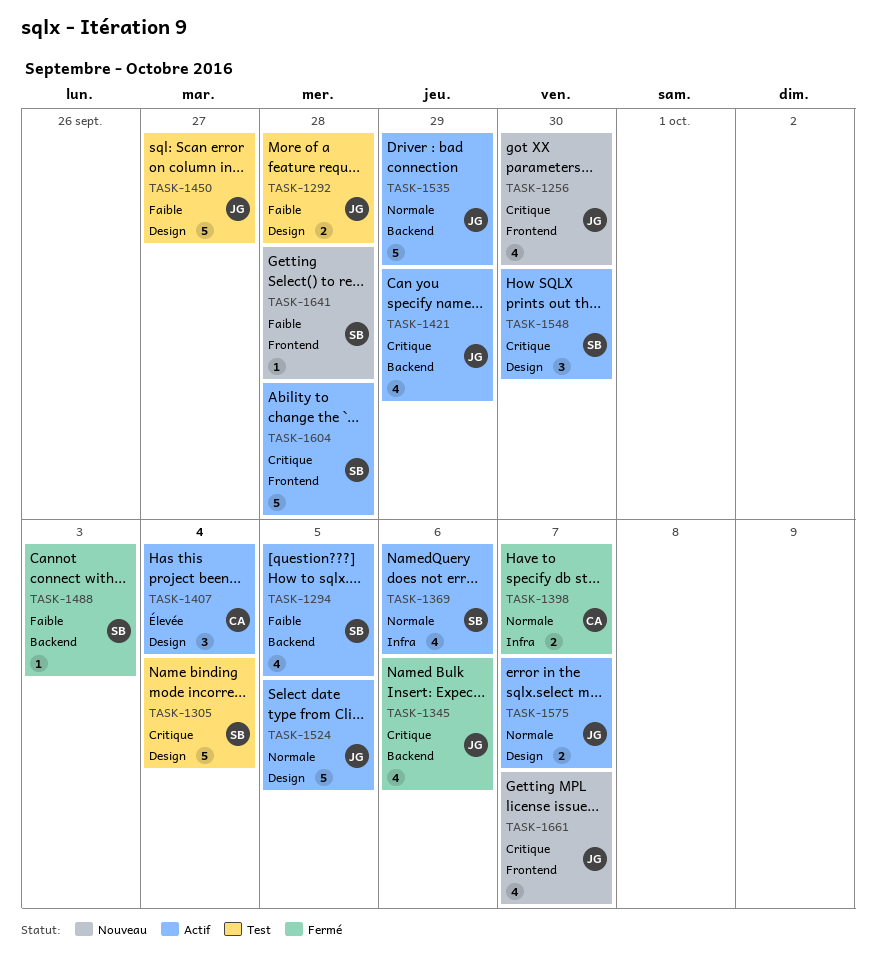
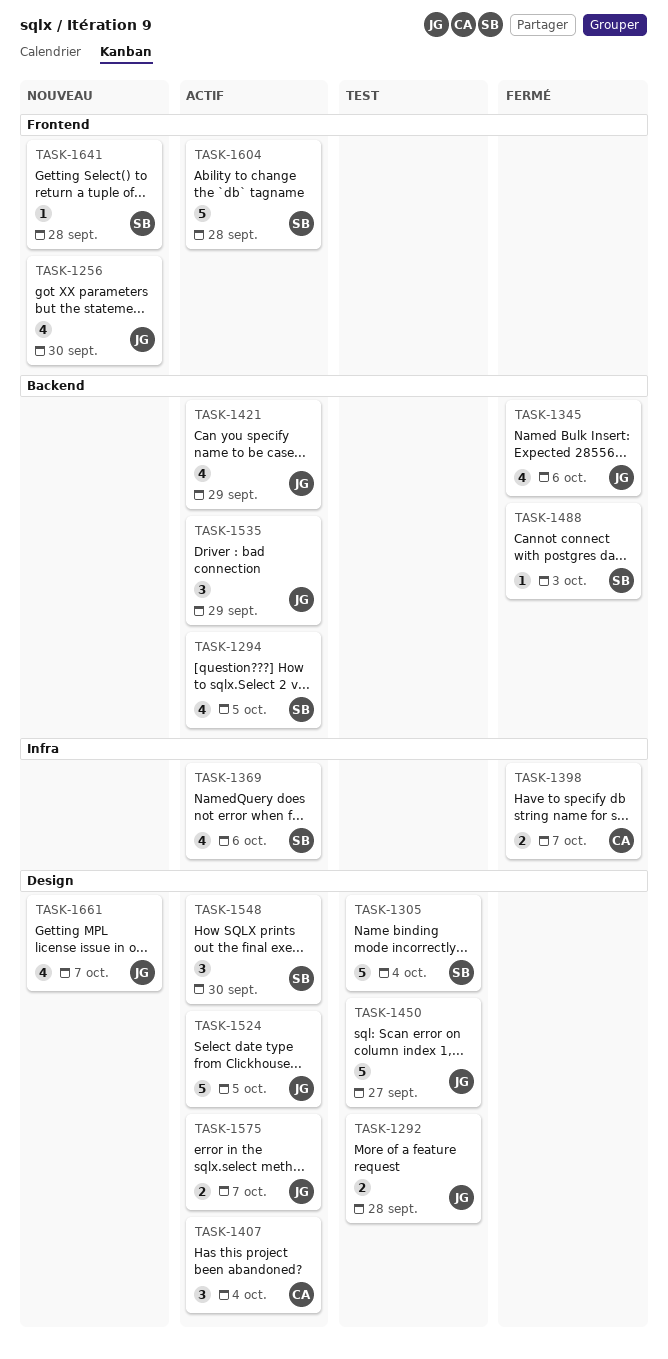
TASK-1535, estimate: 5 -> 3
TASK-1661, label: Frontend -> Design

